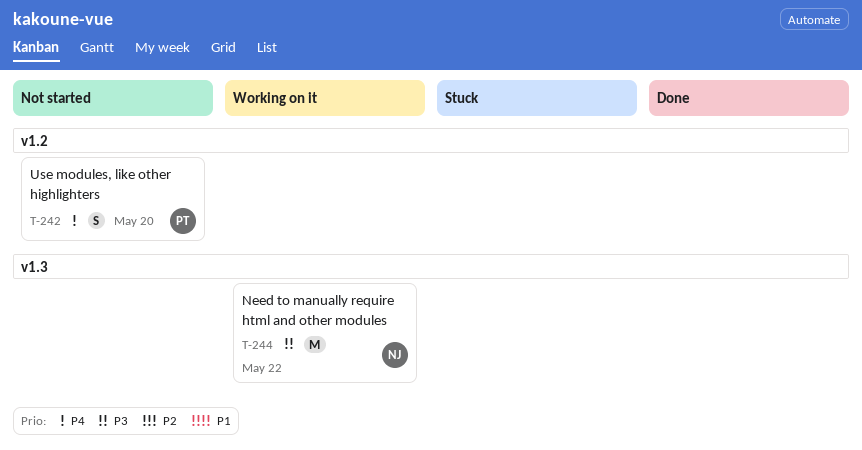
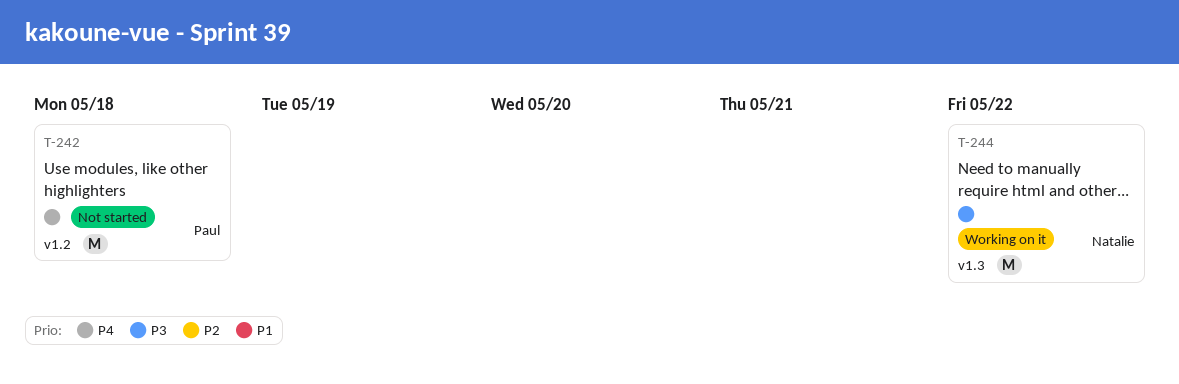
T-242, estimate: S -> M
T-242, due: May 20 -> May 18

